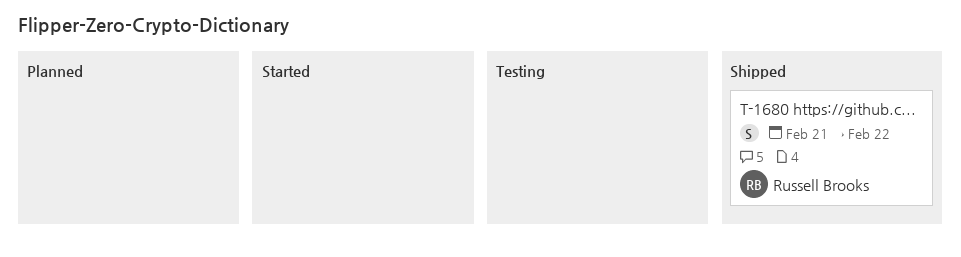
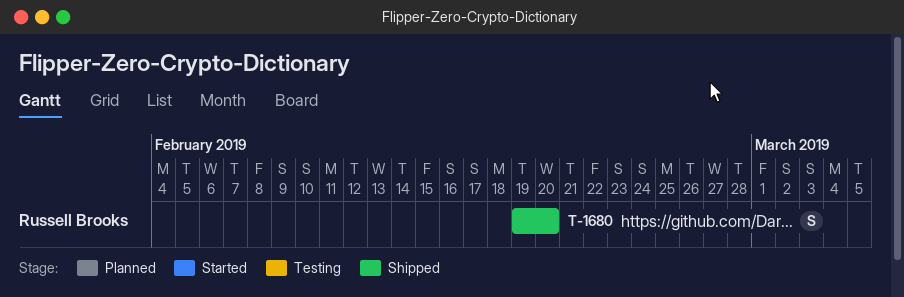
T-1680, start: Feb 21 -> Feb 19
T-1680, due: Feb 22 -> Feb 20

